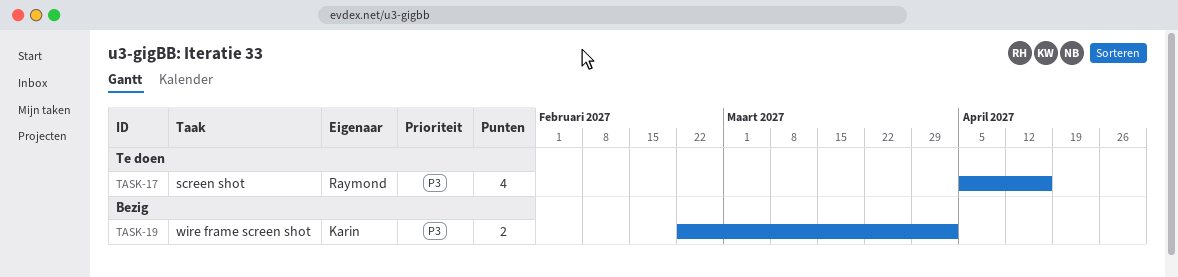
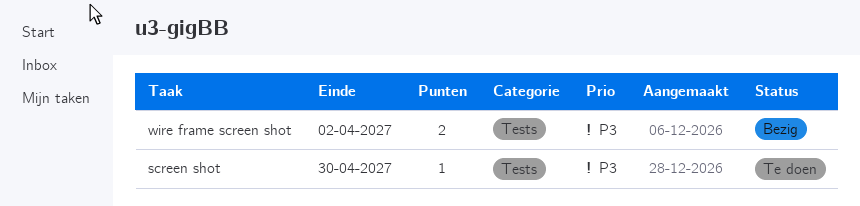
screen shot, estimate: 4 -> 1
screen shot, due: Apr 16 -> Apr 30

